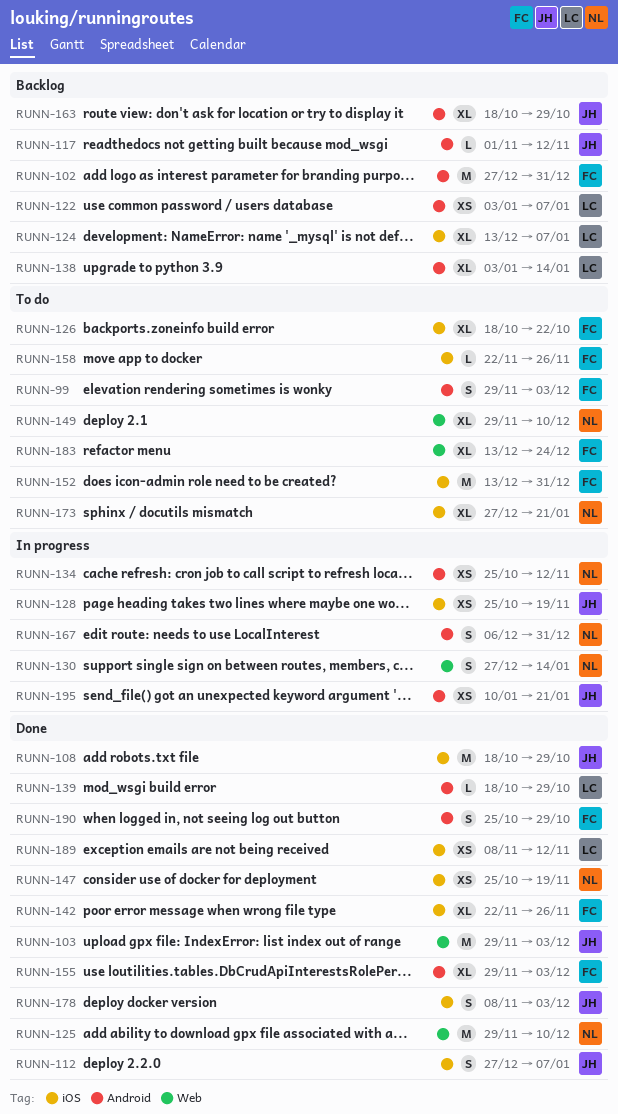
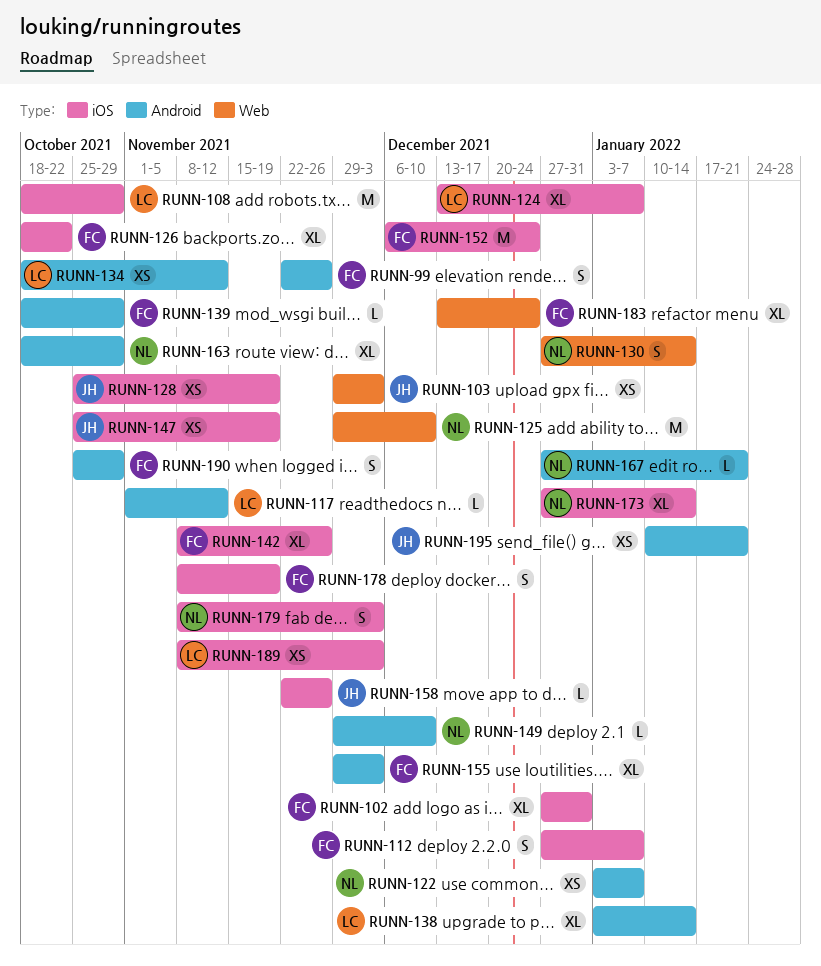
RUNN-99, start: Nov 29 -> Nov 22
RUNN-99, due: Dec 3 -> Nov 26
RUNN-102, label: Android -> iOS
RUNN-102, estimate: M -> XL
RUNN-103, estimate: M -> XS
RUNN-108, owner: JH -> LC
RUNN-112, owner: JH -> FC
RUNN-117, owner: JH -> LC
RUNN-122, owner: LC -> NL
RUNN-134, owner: NL -> LC
RUNN-134, start: Oct 25 -> Oct 18
RUNN-139, owner: LC -> FC
RUNN-142, start: Nov 22 -> Nov 8
RUNN-147, owner: NL -> JH
RUNN-149, label: Web -> Android
RUNN-149, estimate: XL -> L
RUNN-152, start: Dec 13 -> Dec 6
RUNN-152, due: Dec 31 -> Dec 24
RUNN-158, owner: FC -> JH
RUNN-163, owner: JH -> NL
RUNN-167, estimate: S -> L
RUNN-167, start: Dec 6 -> Dec 27
RUNN-167, due: Dec 31 -> Jan 21
RUNN-173, due: Jan 21 -> Jan 14
RUNN-178, owner: JH -> FC
RUNN-178, due: Dec 3 -> Nov 19
RUNN-179: none -> present
RUNN-189, due: Nov 12 -> Dec 3

